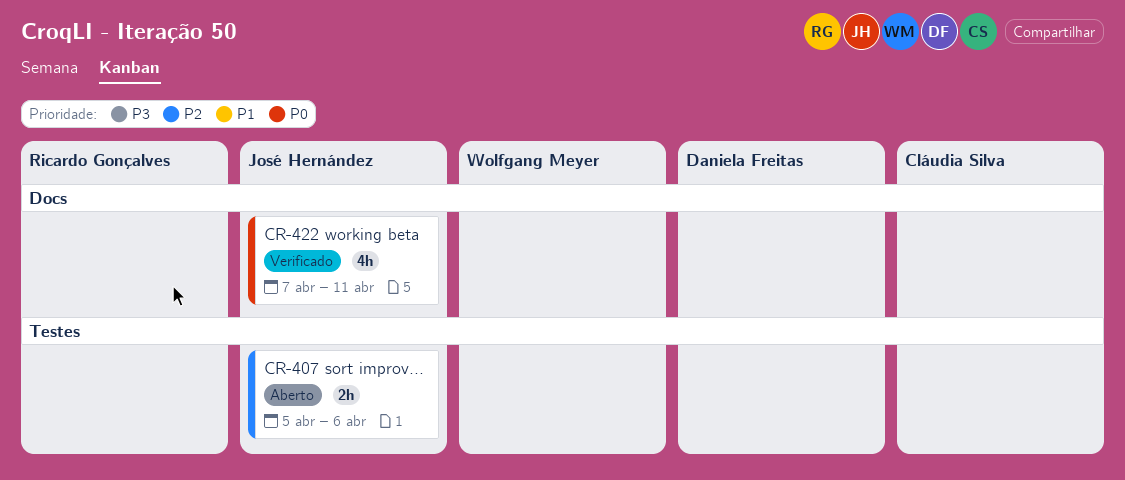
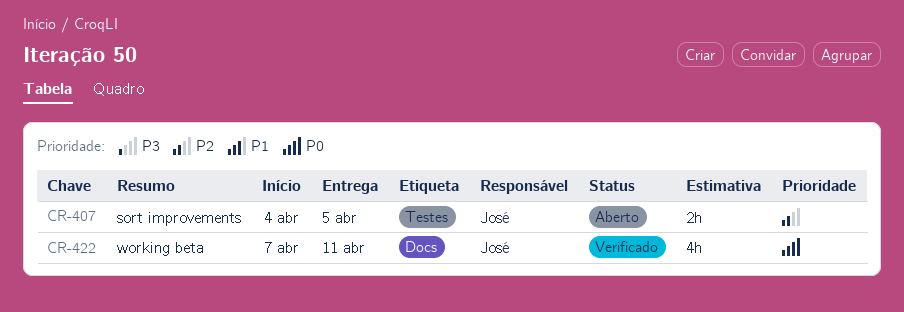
CR-407, start: Apr 5 -> Apr 4
CR-407, due: Apr 6 -> Apr 5

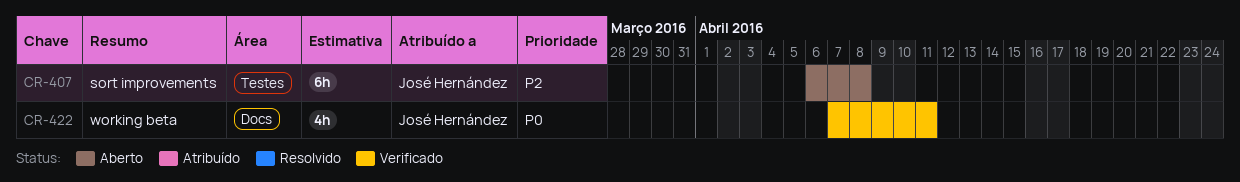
CR-407, estimate: 2h -> 6h
CR-407, start: Apr 4 -> Apr 6
CR-407, due: Apr 5 -> Apr 8

